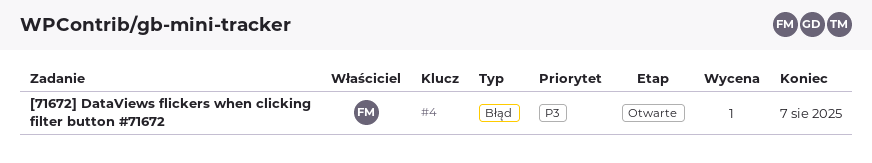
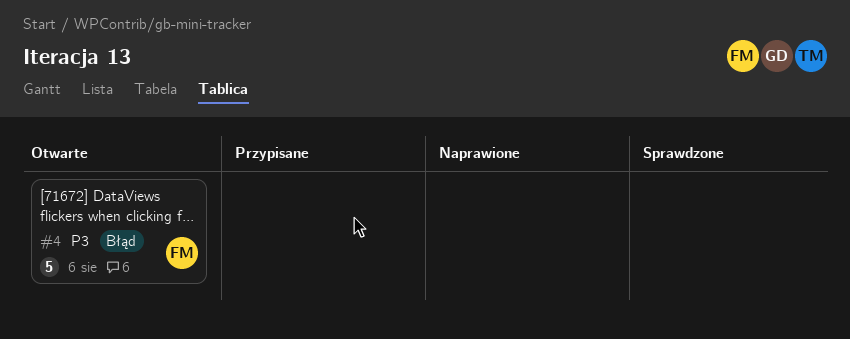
#4, estimate: 1 -> 5
#4, due: Aug 7 -> Aug 6

